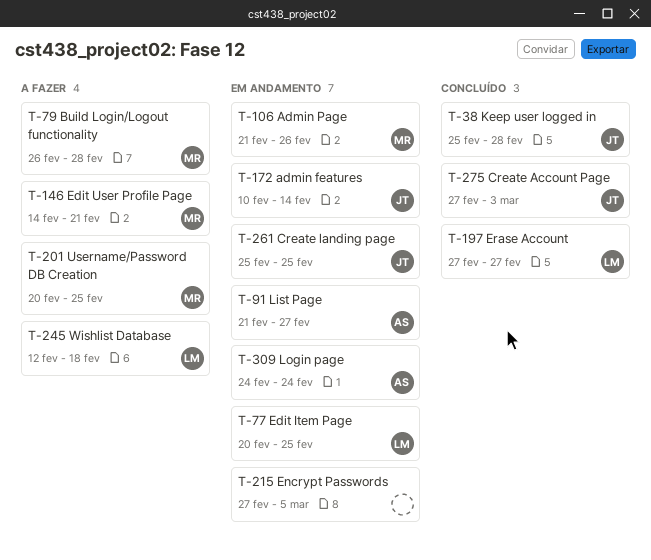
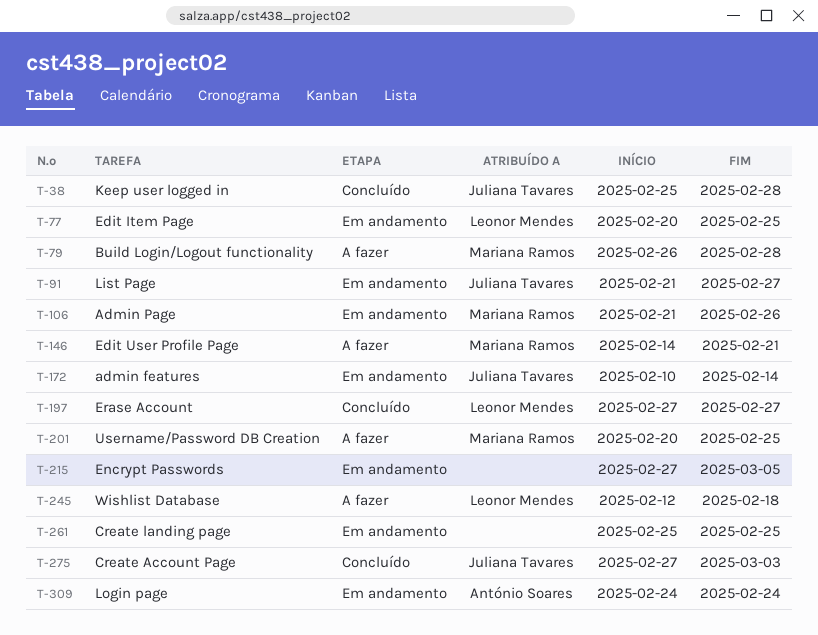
T-91, owner: António Soares -> Juliana Tavares
T-261, owner: Juliana Tavares -> none

